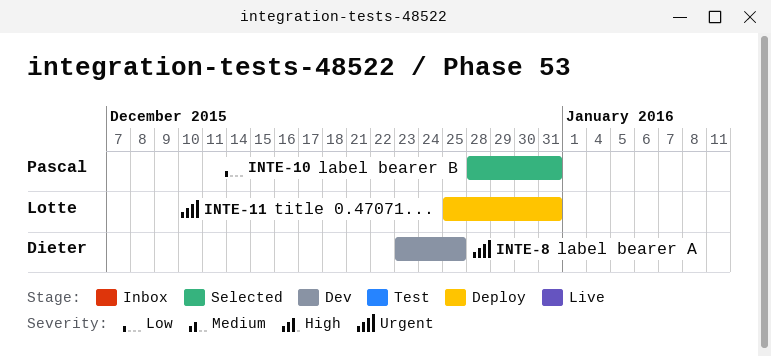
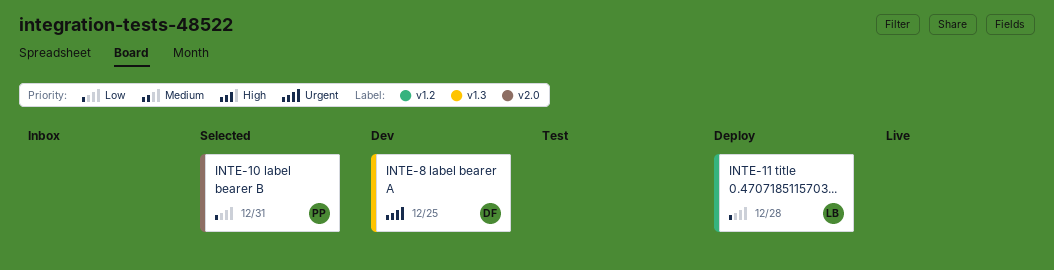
INTE-11, priority: Urgent -> Low
INTE-11, due: Dec 31 -> Dec 28

